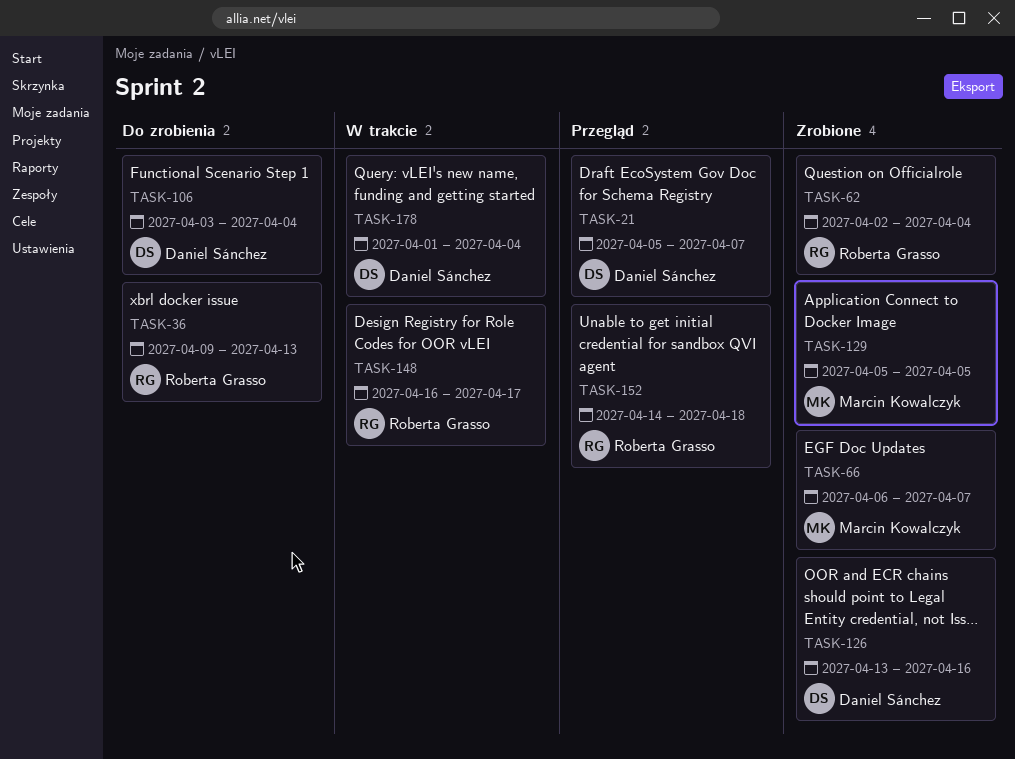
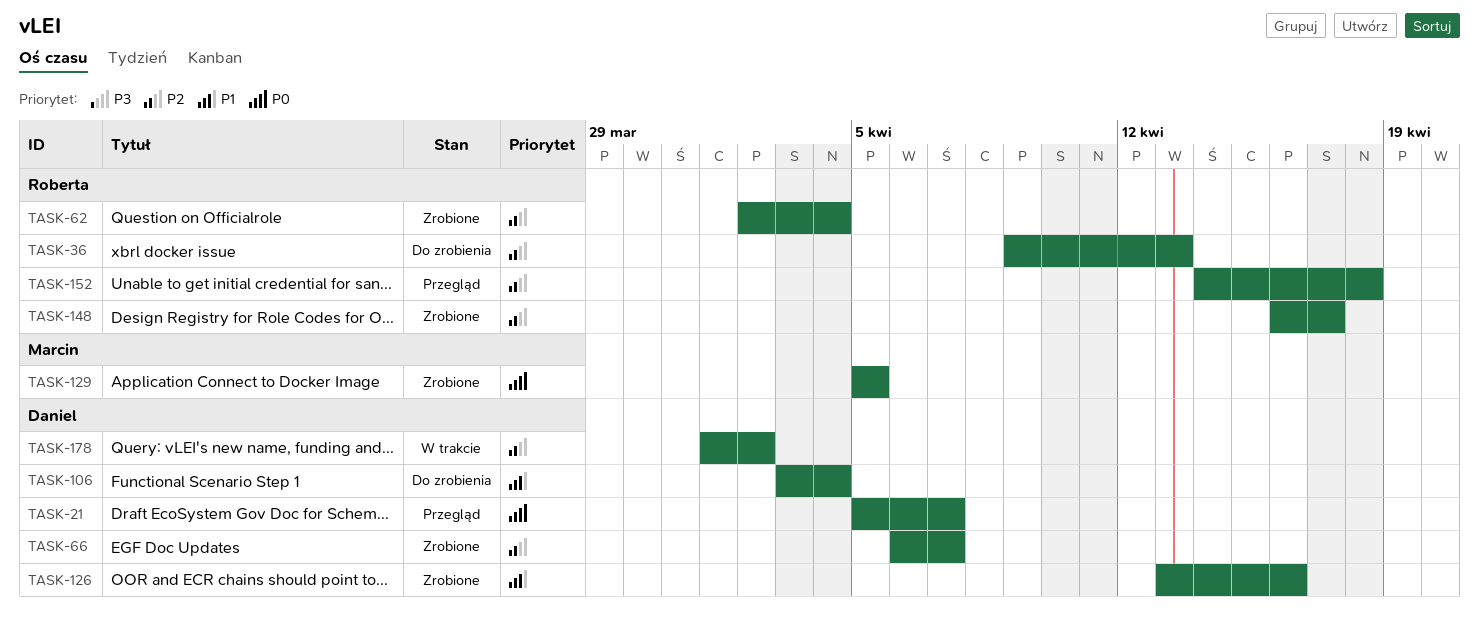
TASK-66, owner: Marcin Kowalczyk -> Daniel Sánchez
TASK-148, status: W trakcie -> Zrobione
TASK-178, due: Apr 4 -> Apr 2

